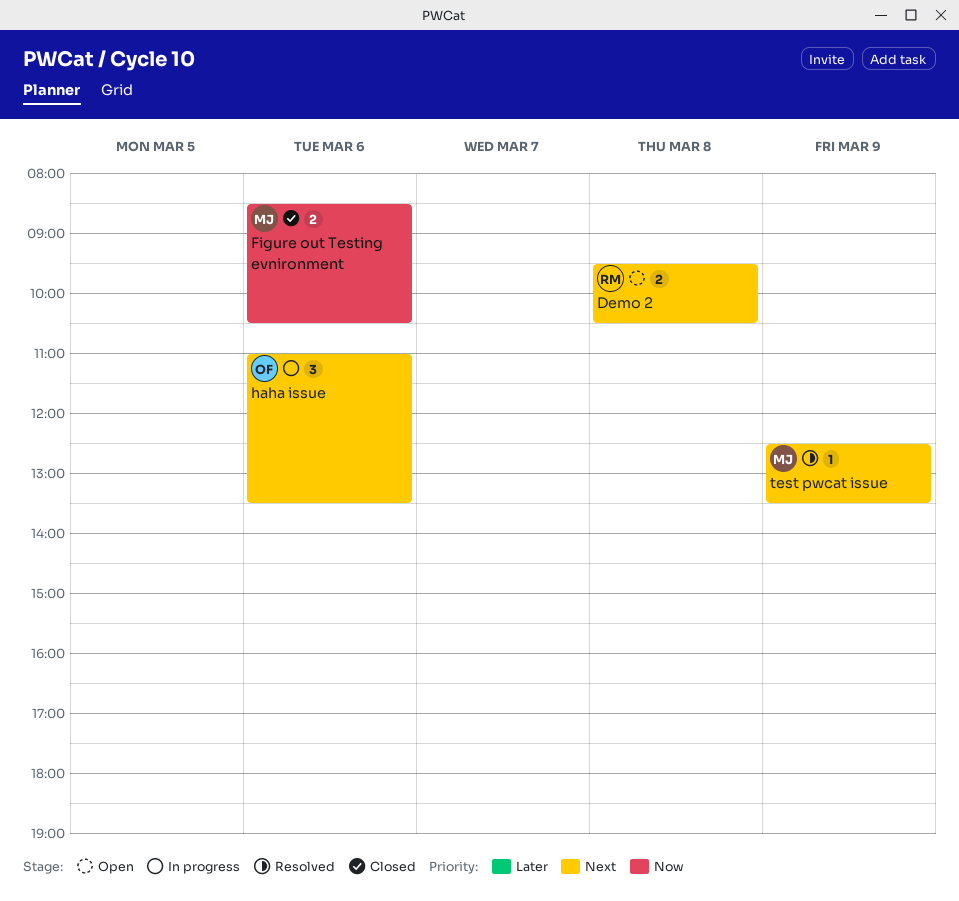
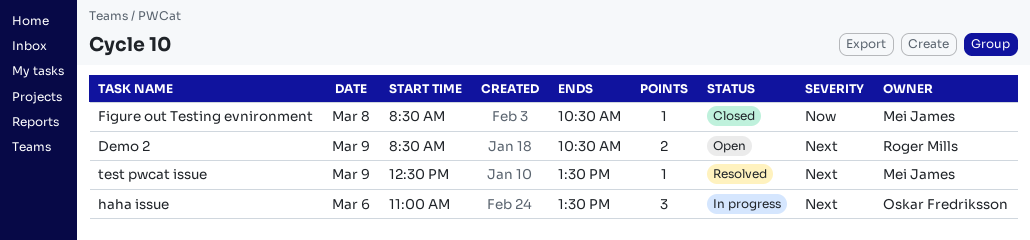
Demo 2, day: Mar 8 -> Mar 9
Demo 2, begins: 09:30 -> 08:30
Figure out Testing evnironment, estimate: 2 -> 1
Figure out Testing evnironment, day: Mar 6 -> Mar 8

